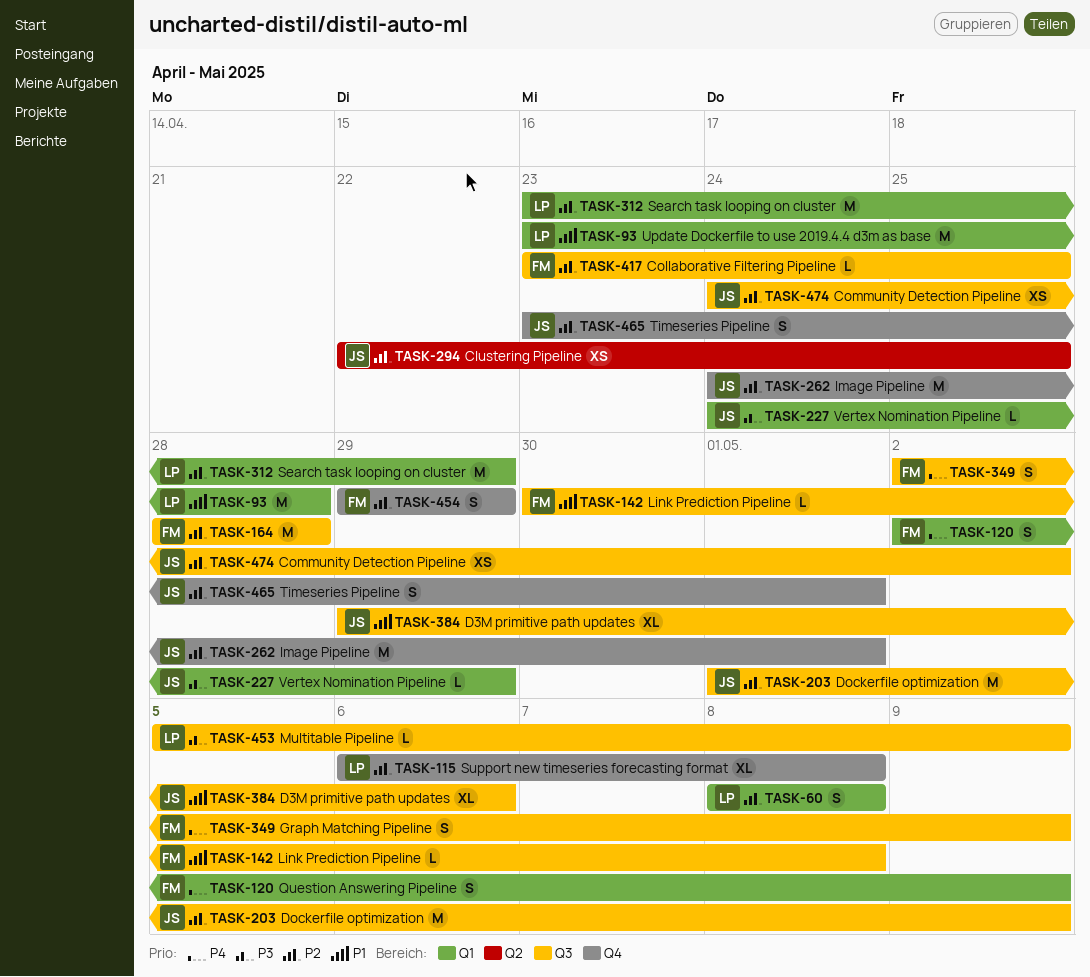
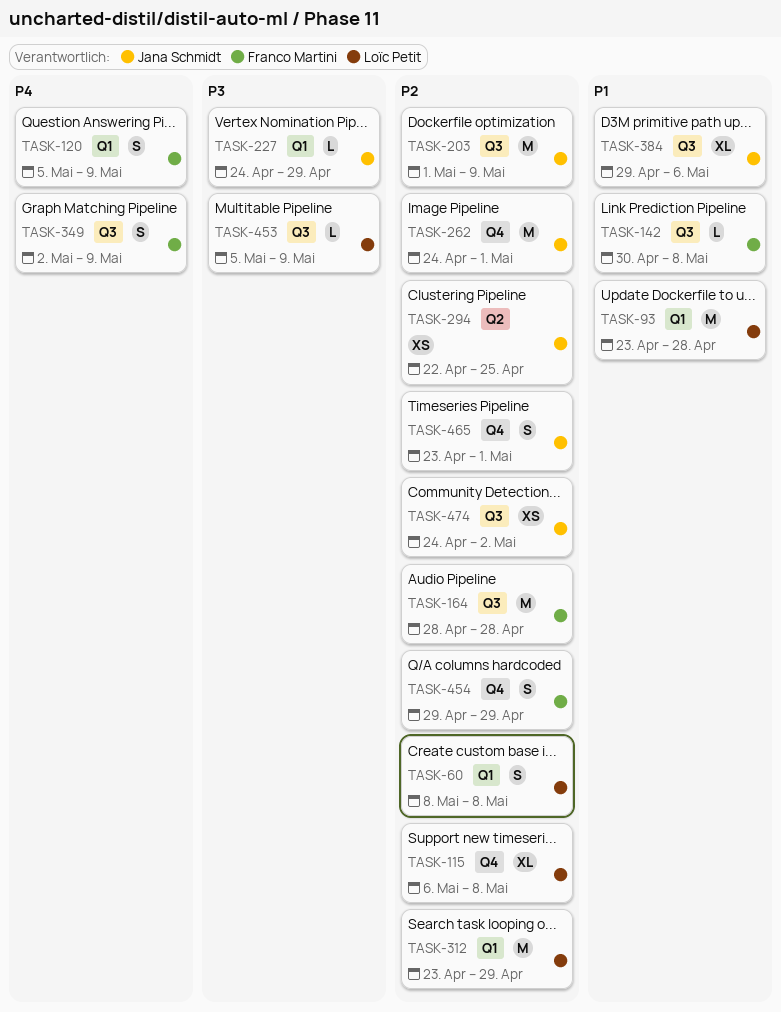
TASK-120, start: May 2 -> May 5
TASK-417: present -> none

